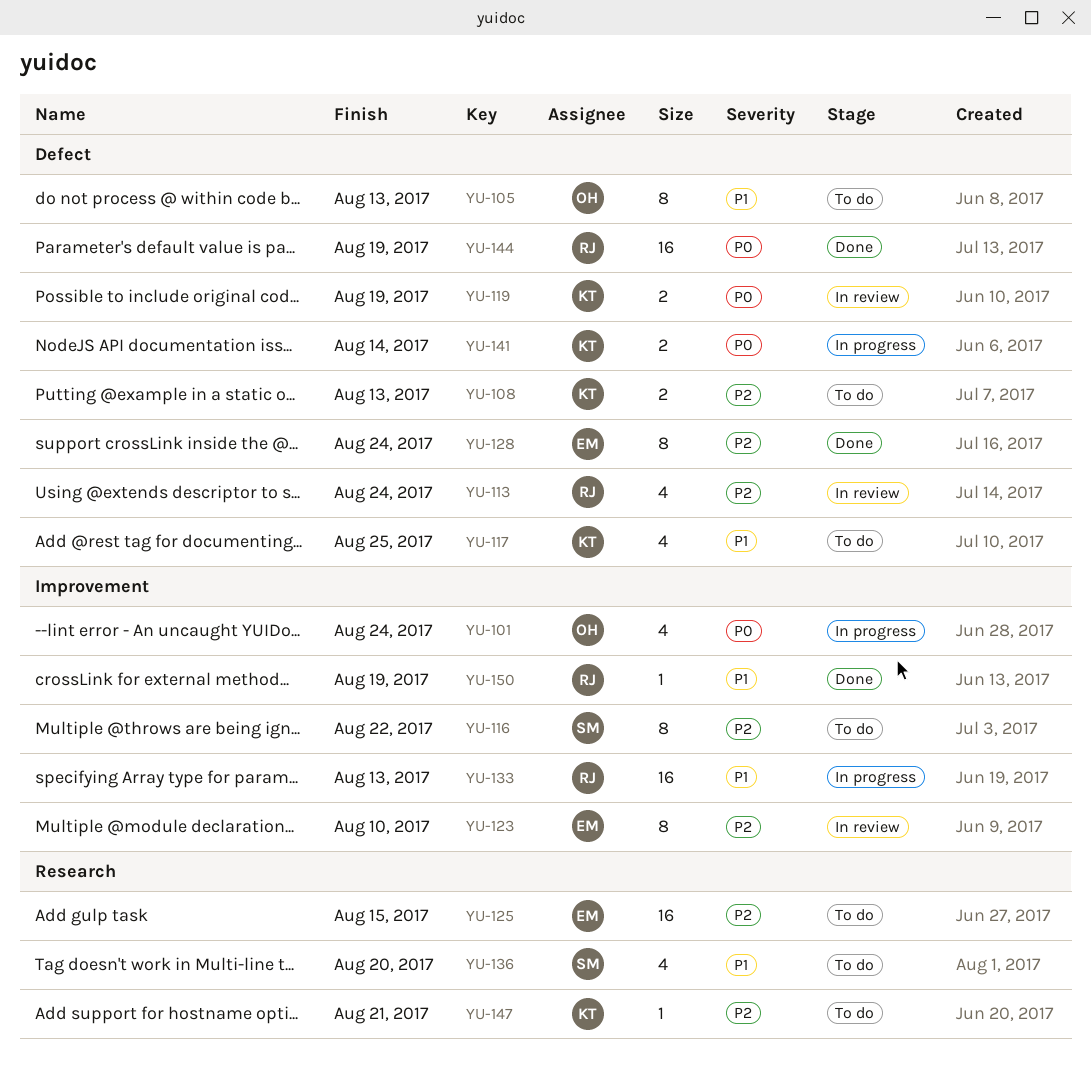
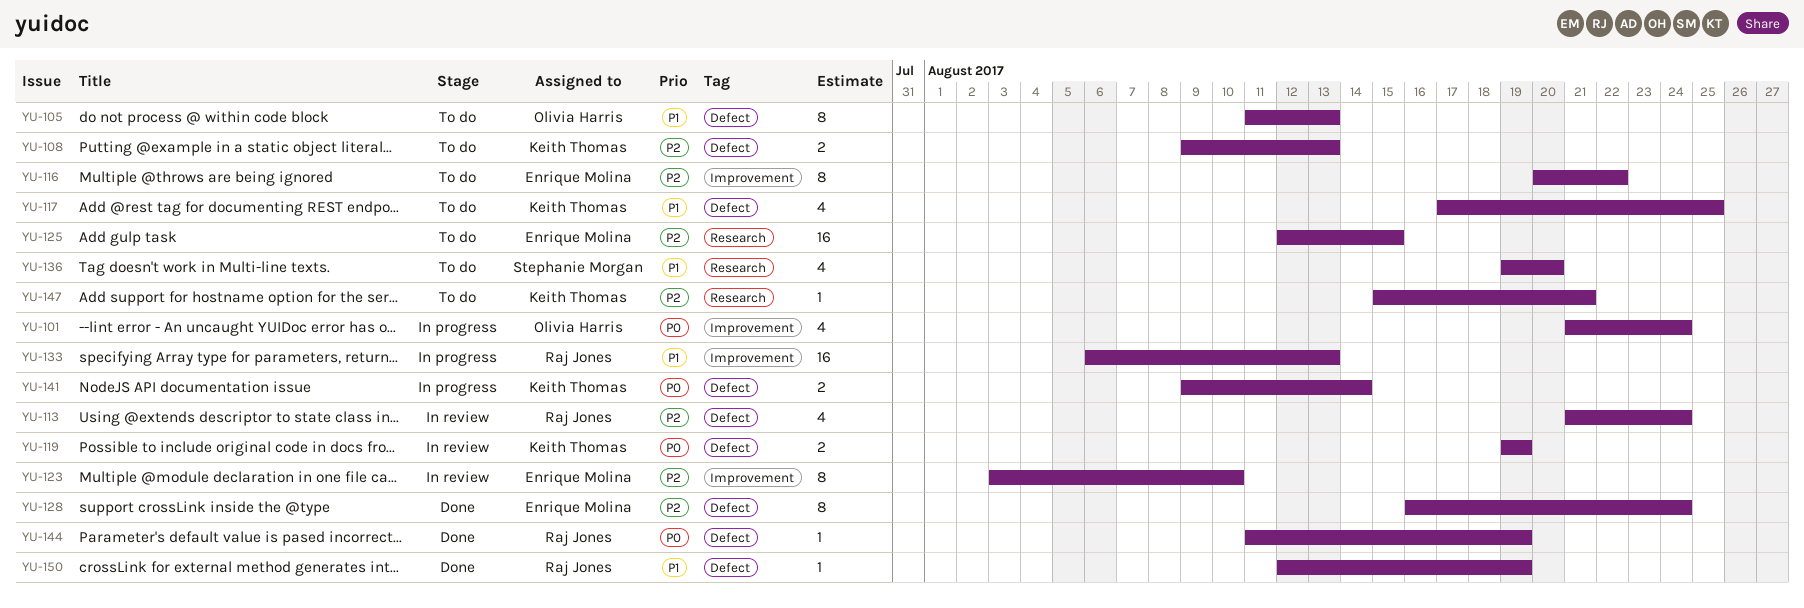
YU-116, owner: Stephanie Morgan -> Enrique Molina
YU-144, estimate: 16 -> 1
YU-150, label: Improvement -> Defect

